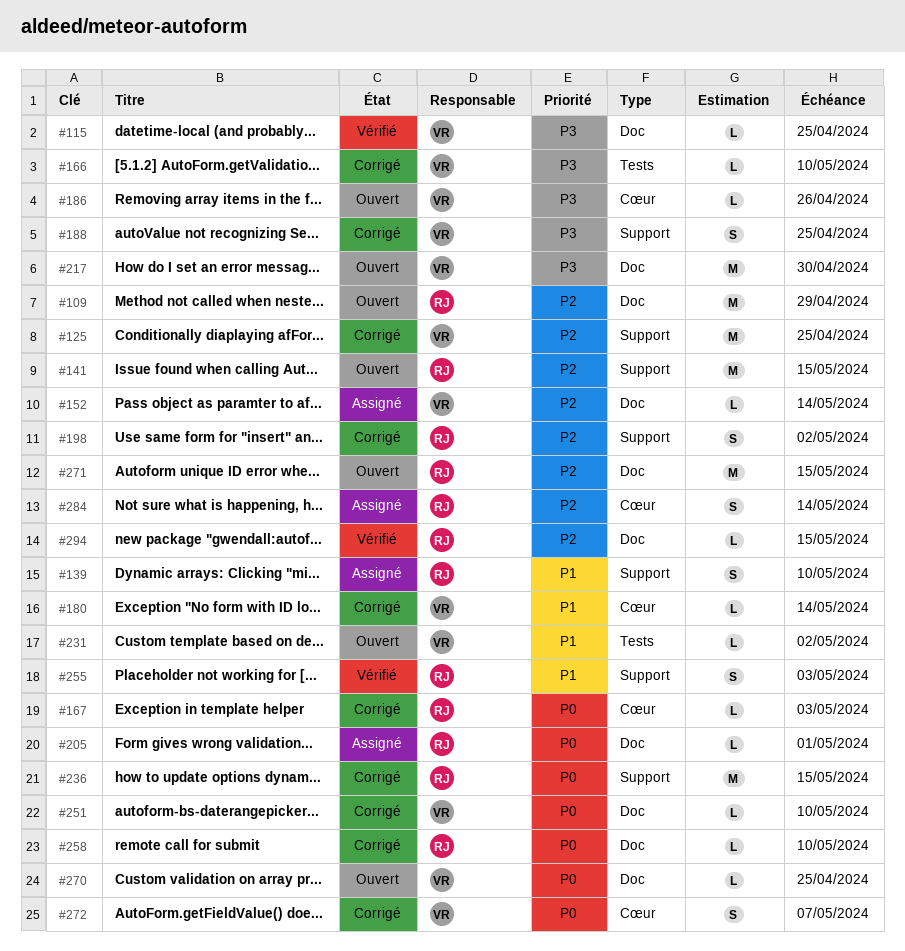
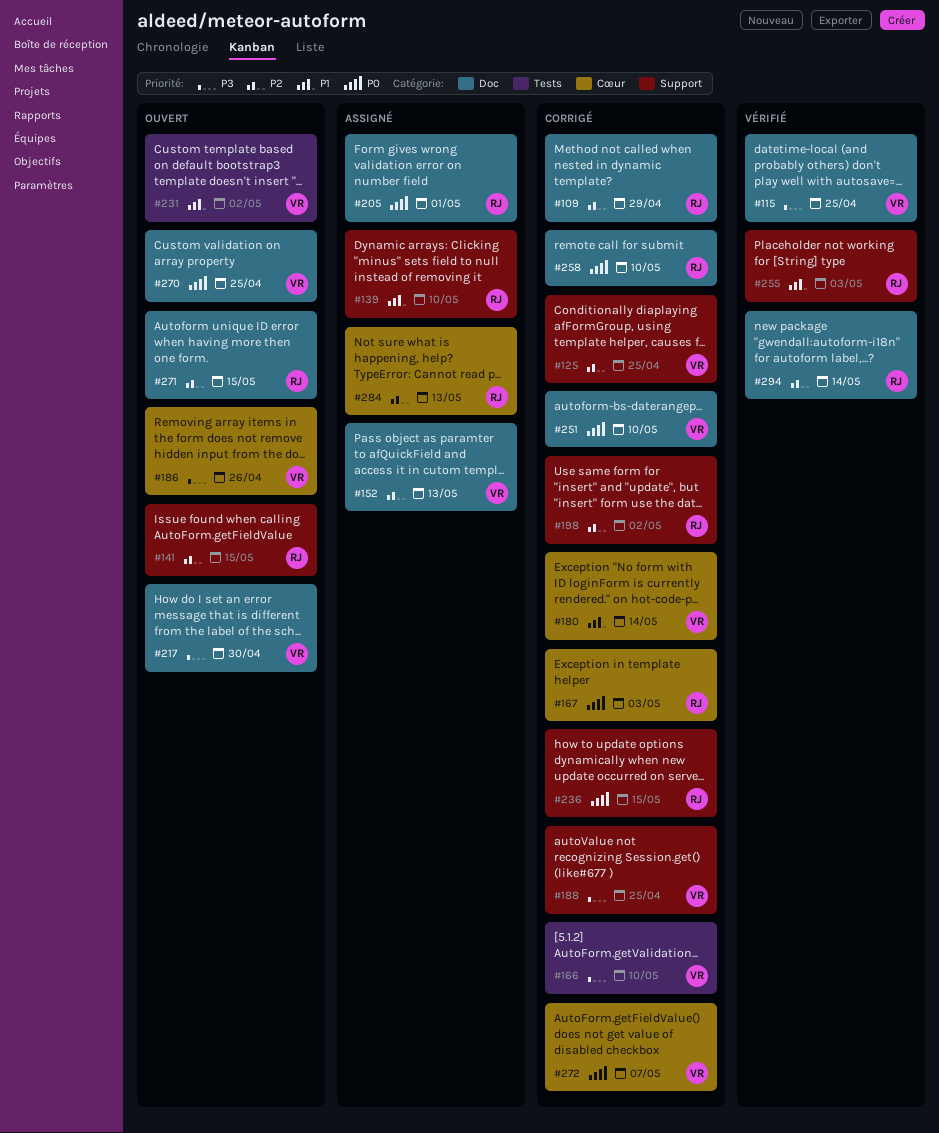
#109, status: Ouvert -> Corrigé
#152, due: May 14 -> May 13
#284, due: May 14 -> May 13
#294, due: May 15 -> May 14

